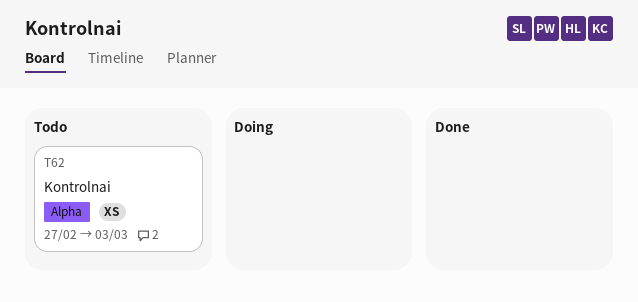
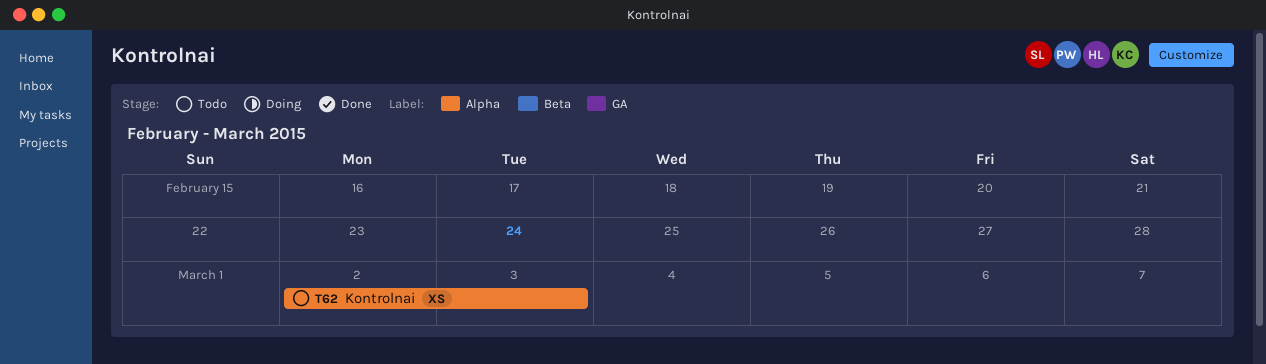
T62, start: Feb 27 -> Mar 2

